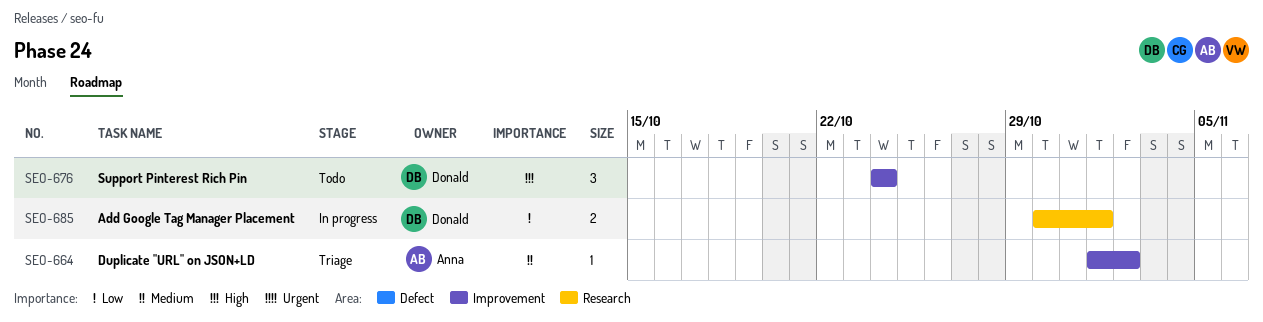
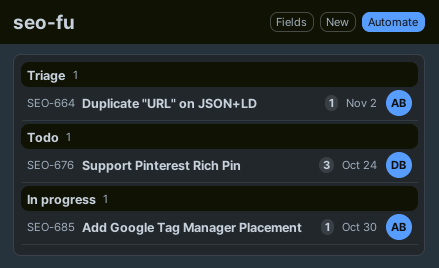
SEO-685, owner: Donald -> Anna
SEO-685, estimate: 2 -> 1
SEO-685, due: Nov 1 -> Oct 30

